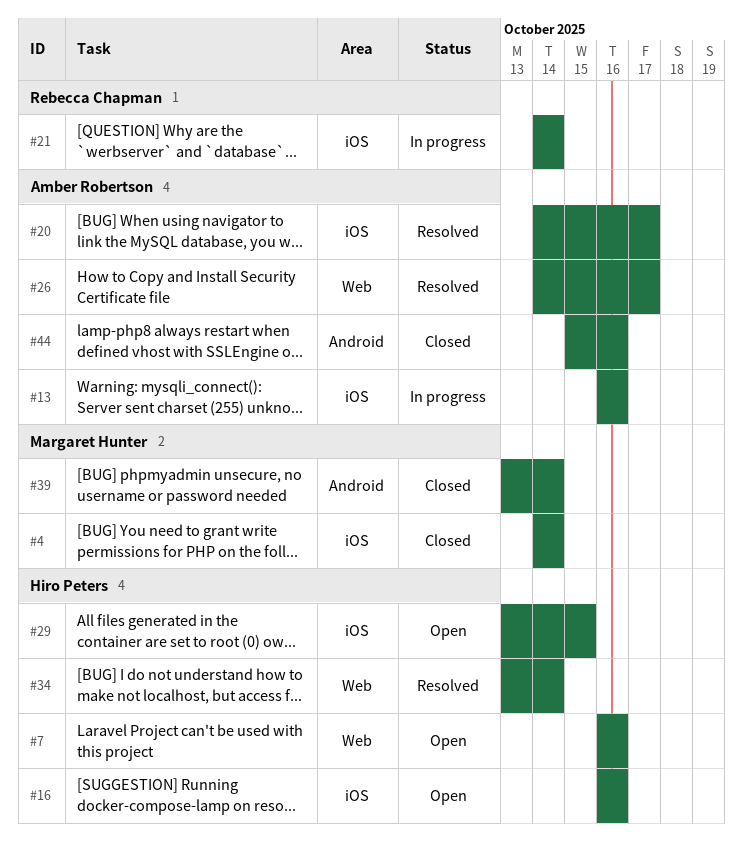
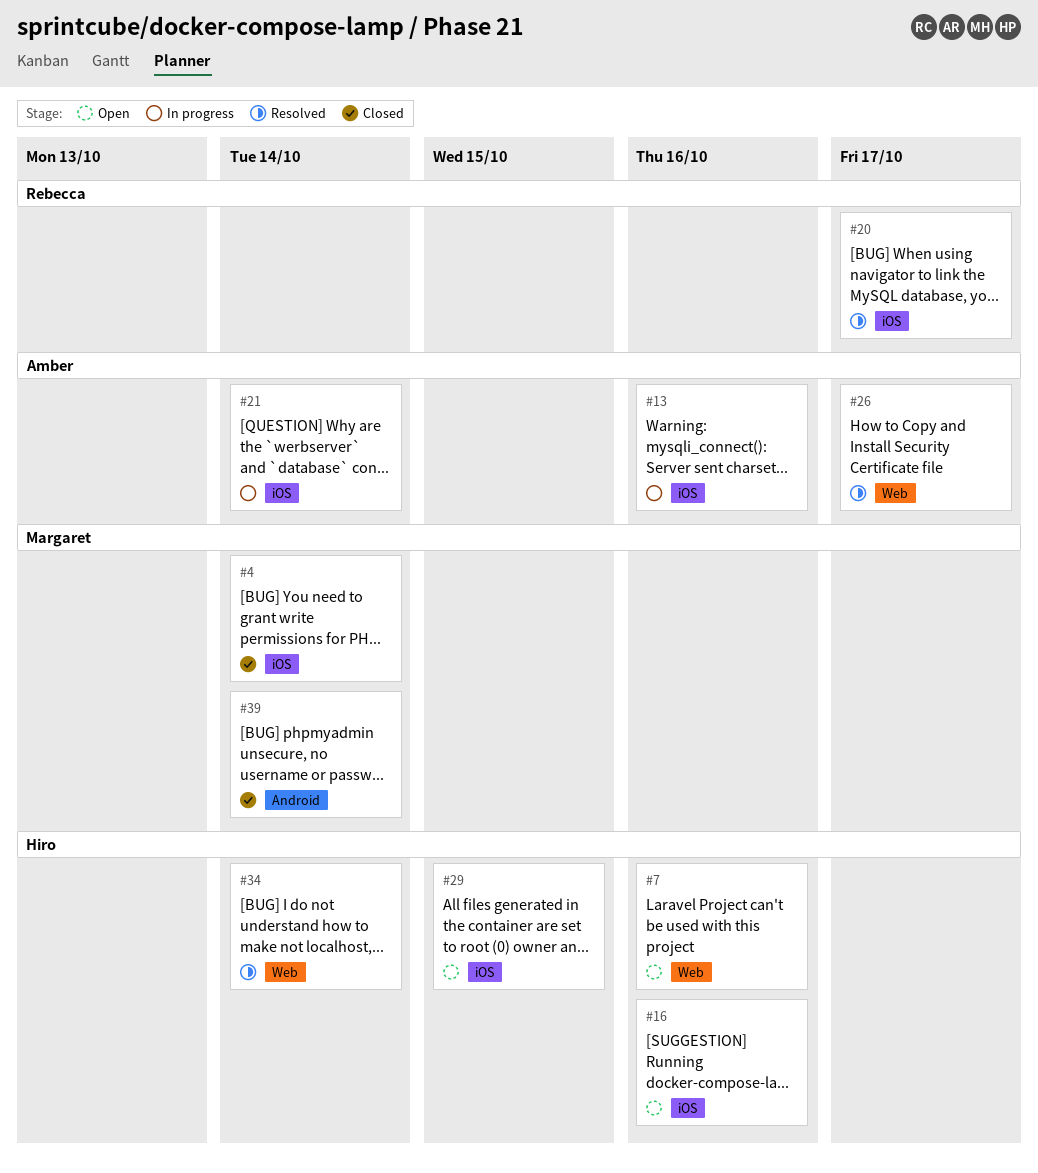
#20, owner: Amber Robertson -> Rebecca Chapman
#21, owner: Rebecca Chapman -> Amber Robertson
#44: present -> none

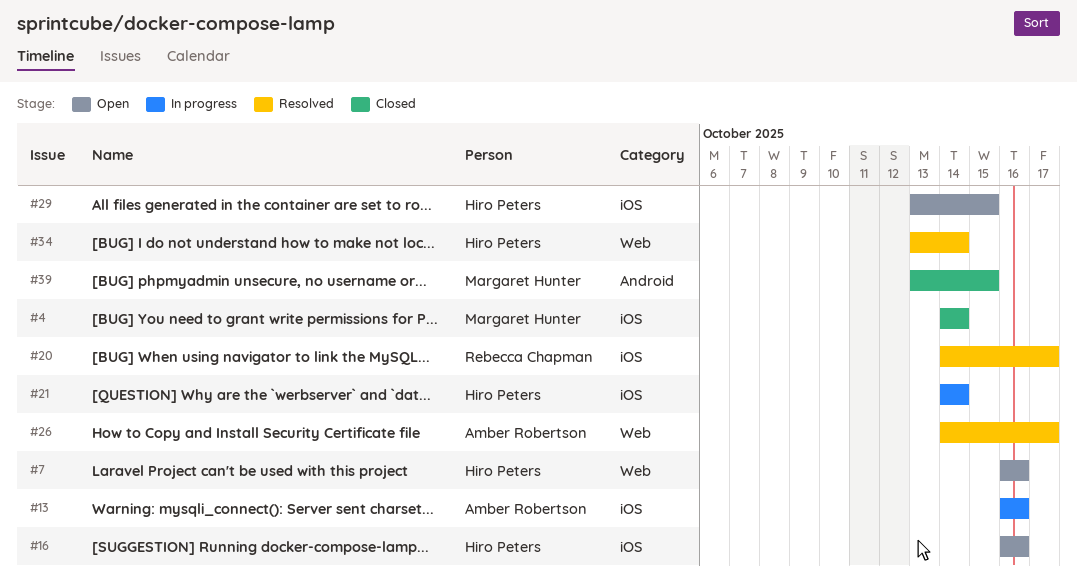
#21, owner: Amber Robertson -> Hiro Peters
#39, due: Oct 14 -> Oct 15

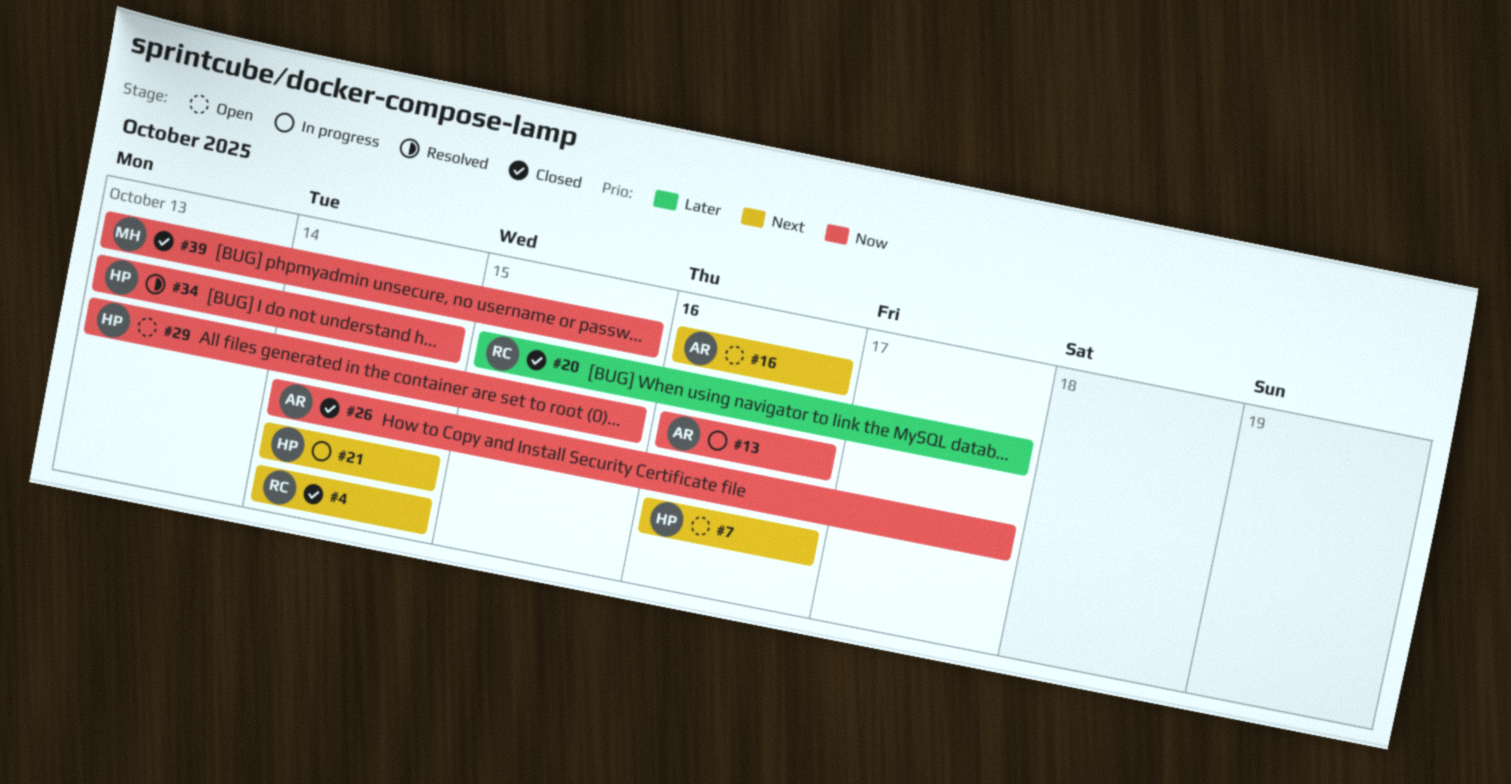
#4, owner: Margaret Hunter -> Rebecca Chapman
#16, owner: Hiro Peters -> Amber Robertson
#20, status: Resolved -> Closed
#20, start: Oct 14 -> Oct 15
#26, status: Resolved -> Closed

